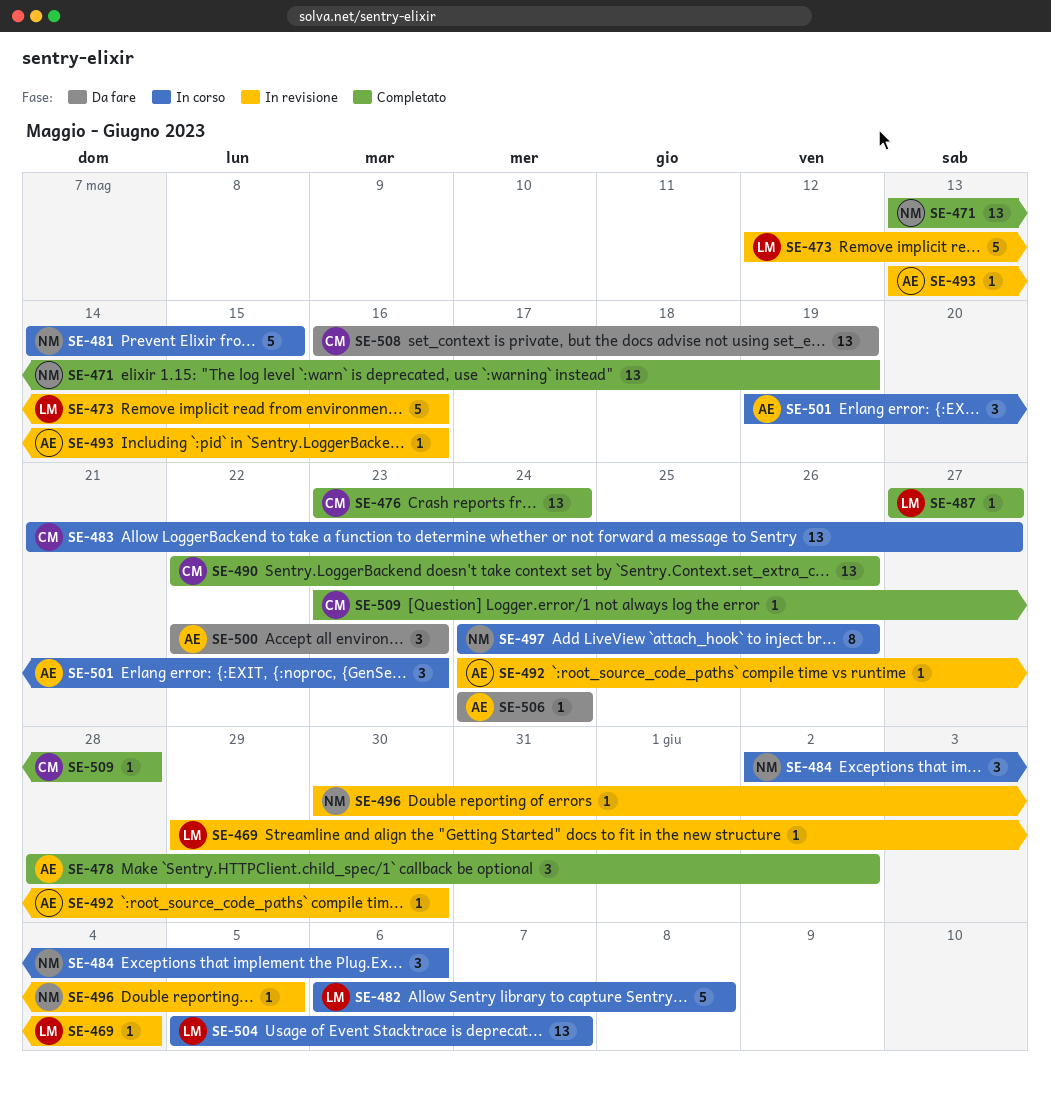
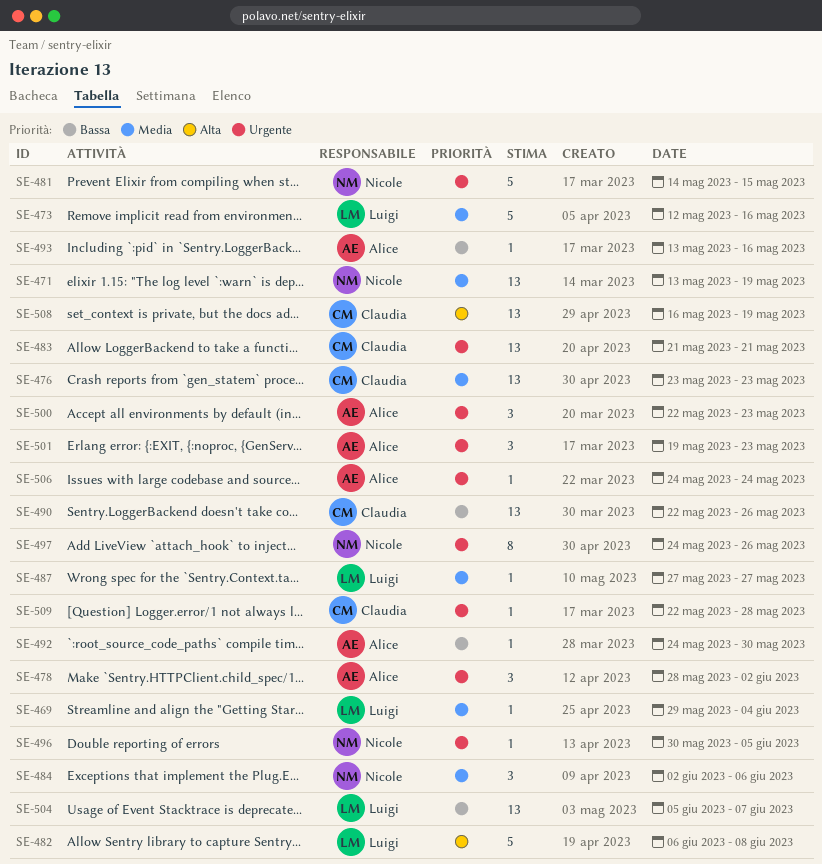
SE-476, due: May 24 -> May 23
SE-483, due: May 27 -> May 21
SE-509, start: May 23 -> May 22

